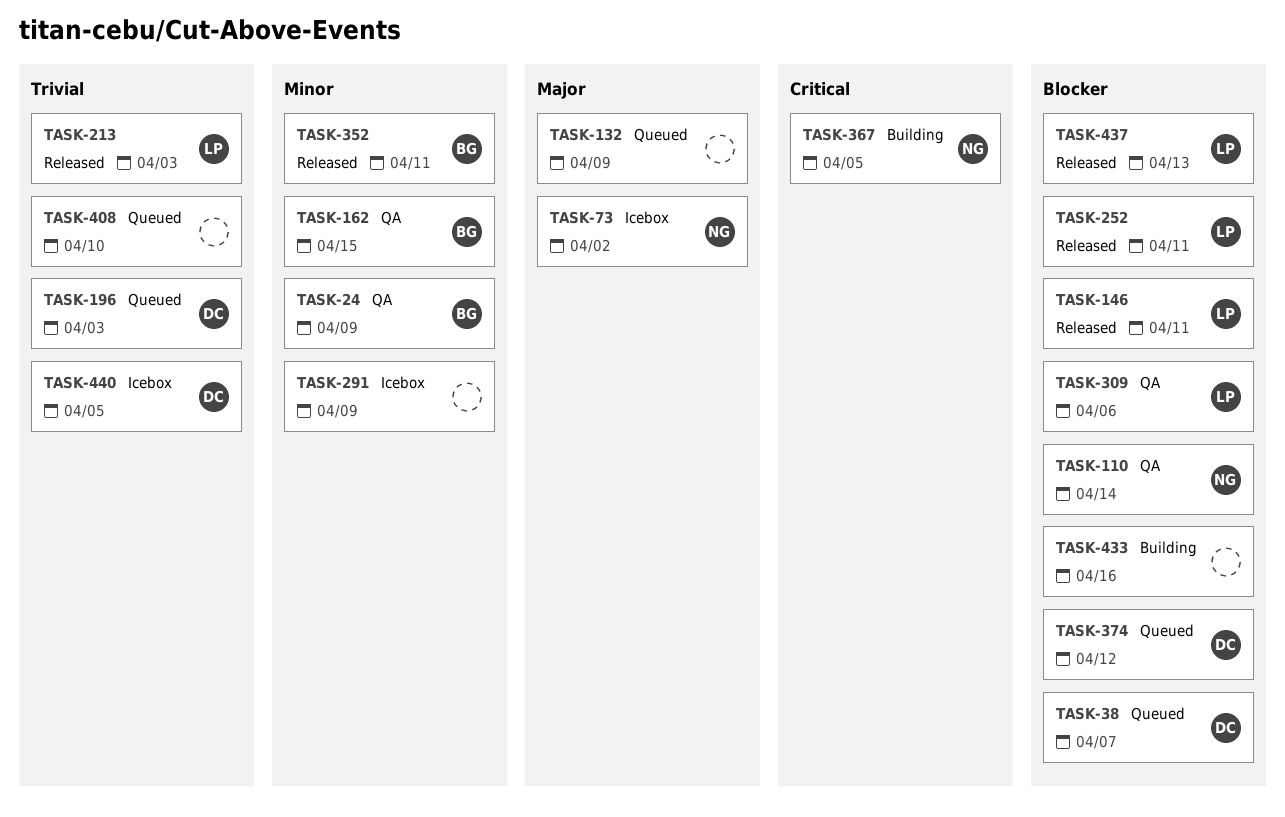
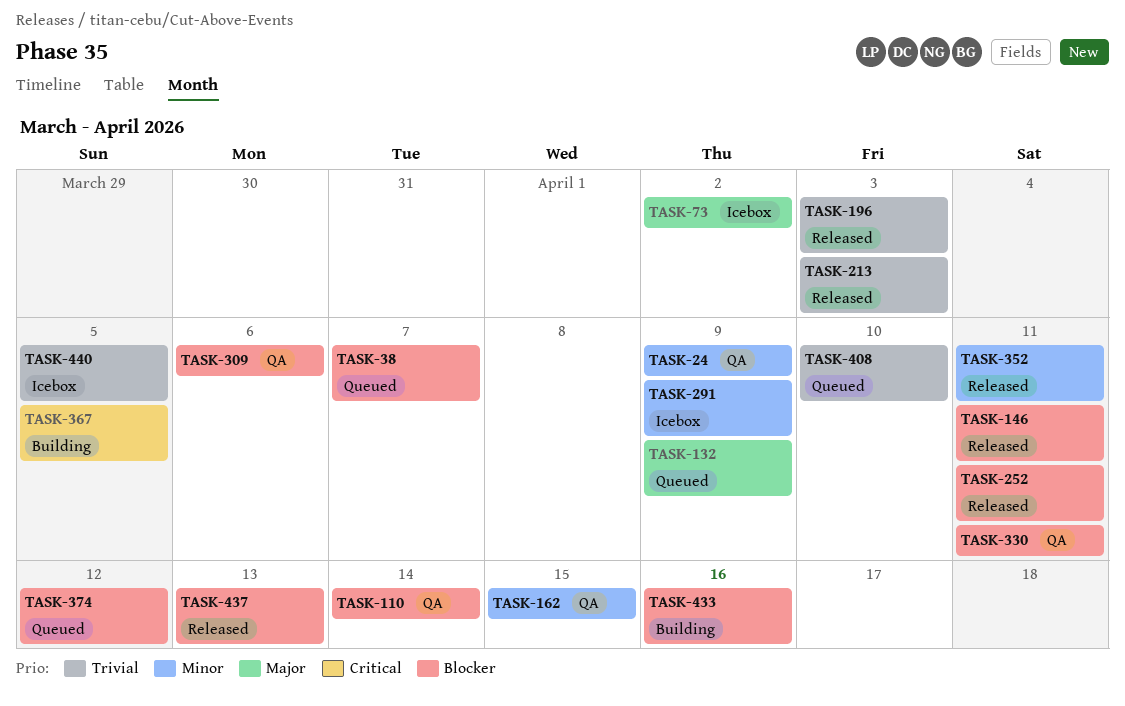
TASK-196, status: Queued -> Released
TASK-330: none -> present

